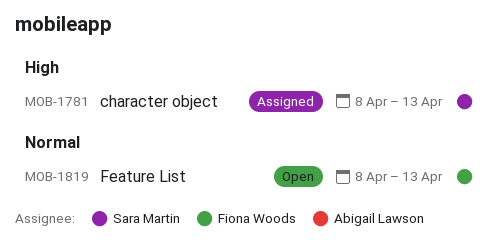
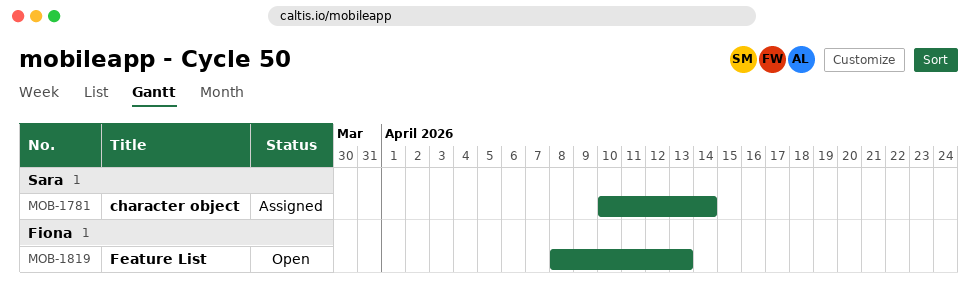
MOB-1781, start: Apr 8 -> Apr 10
MOB-1781, due: Apr 13 -> Apr 14

